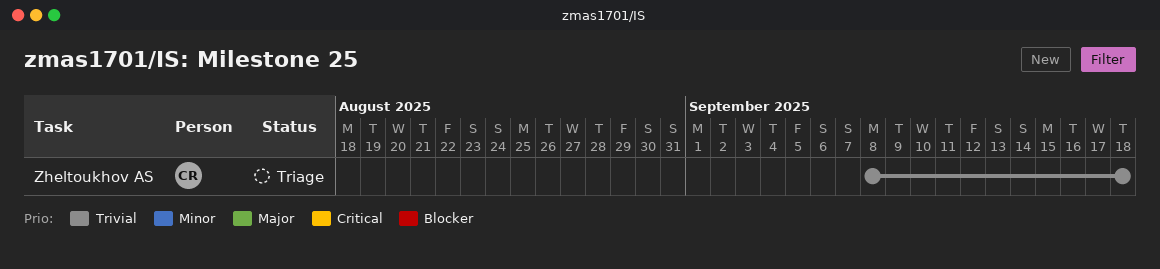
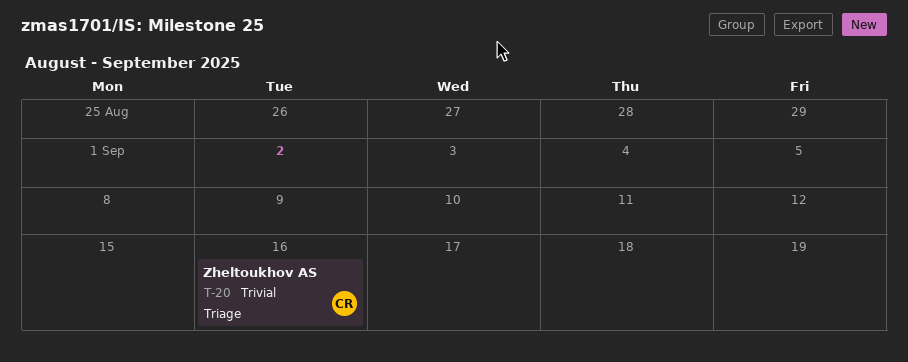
Zheltoukhov AS, due: Sep 18 -> Sep 16

